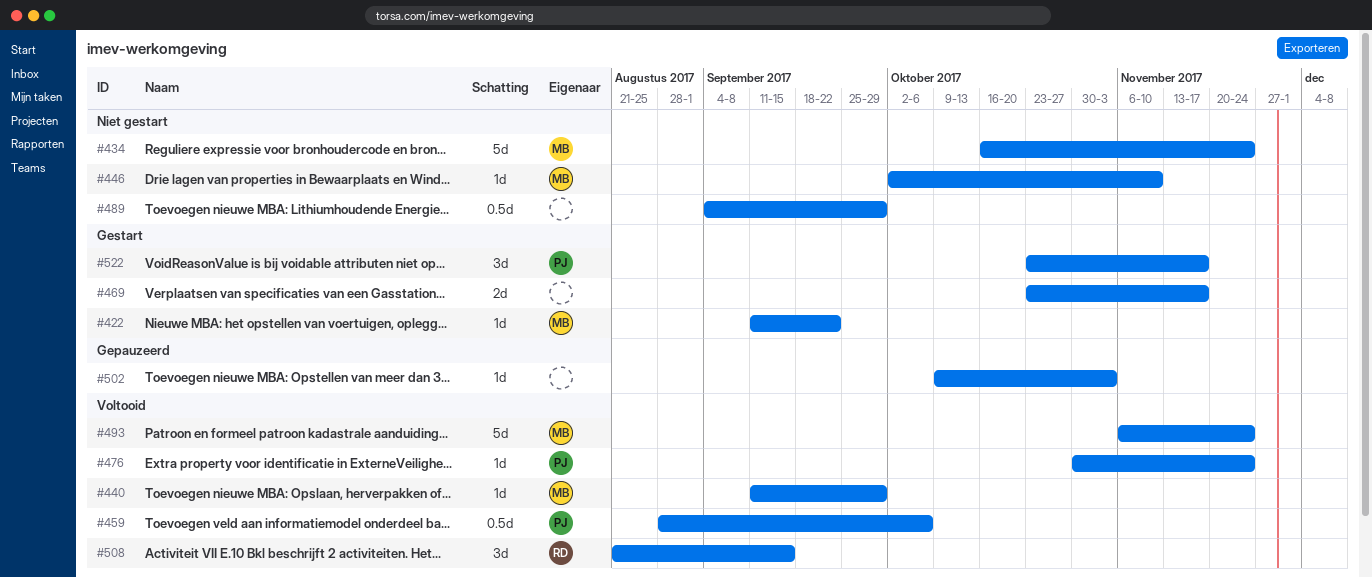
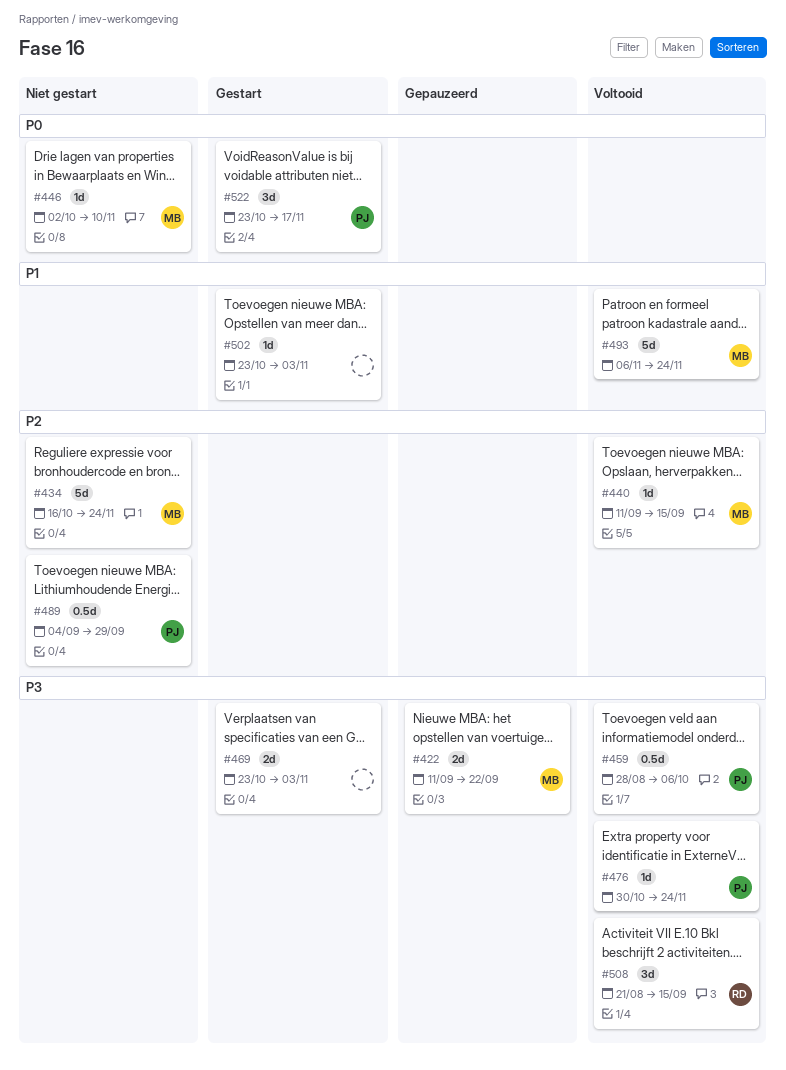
#422, status: Gestart -> Gepauzeerd
#422, estimate: 1d -> 2d
#440, due: Sep 29 -> Sep 15
#469, due: Nov 17 -> Nov 3
#489, owner: none -> PJ
#502, status: Gepauzeerd -> Gestart
#502, start: Oct 9 -> Oct 23

